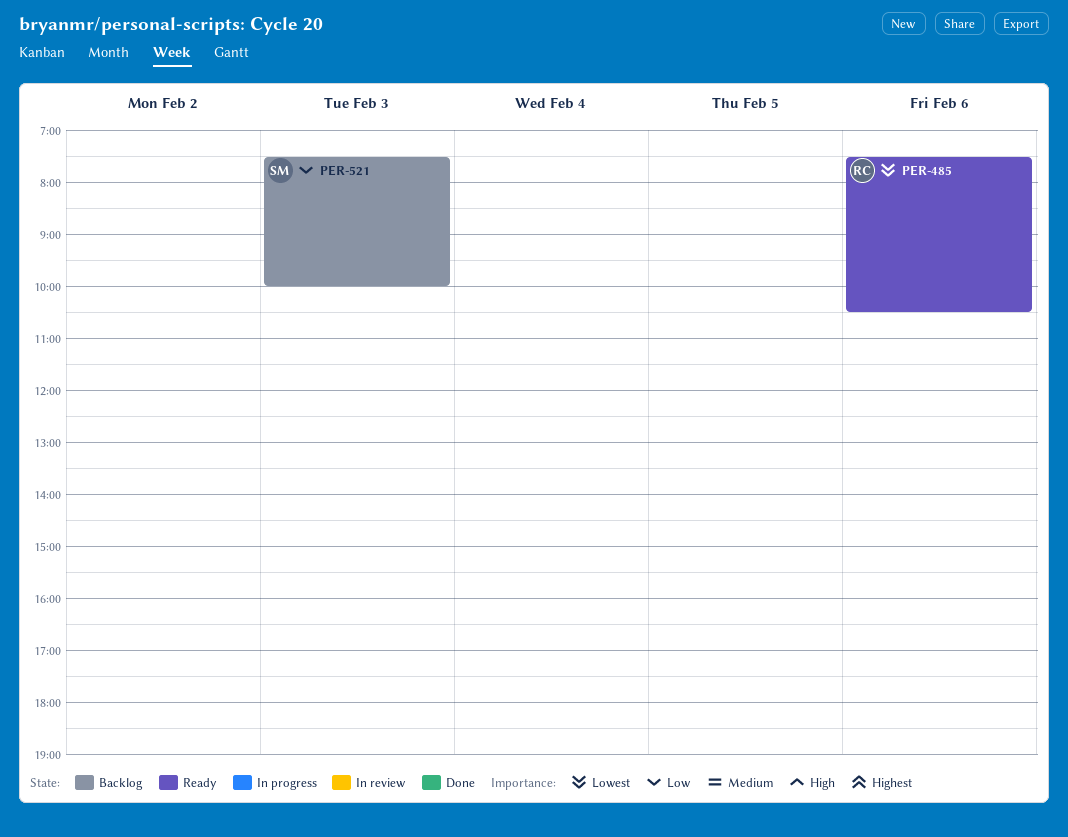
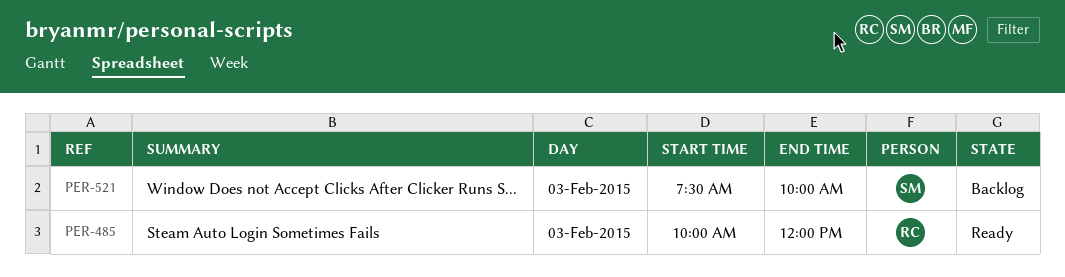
PER-485, day: Feb 6 -> Feb 3
PER-485, begins: 07:30 -> 10:00
PER-485, ends: 10:30 -> 12:00

